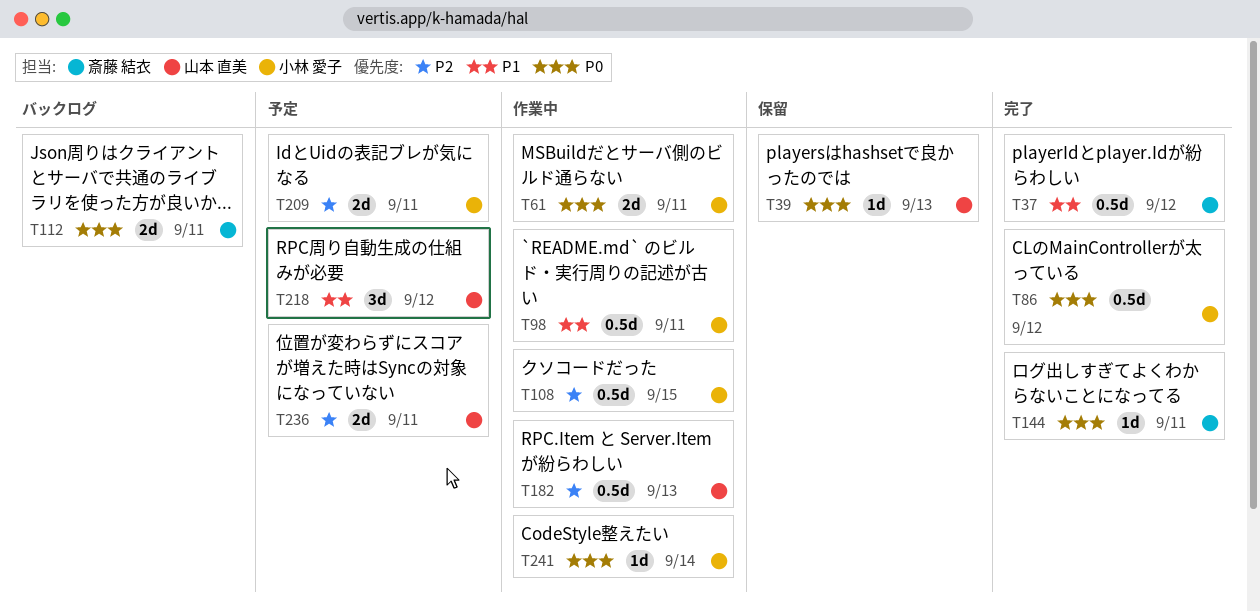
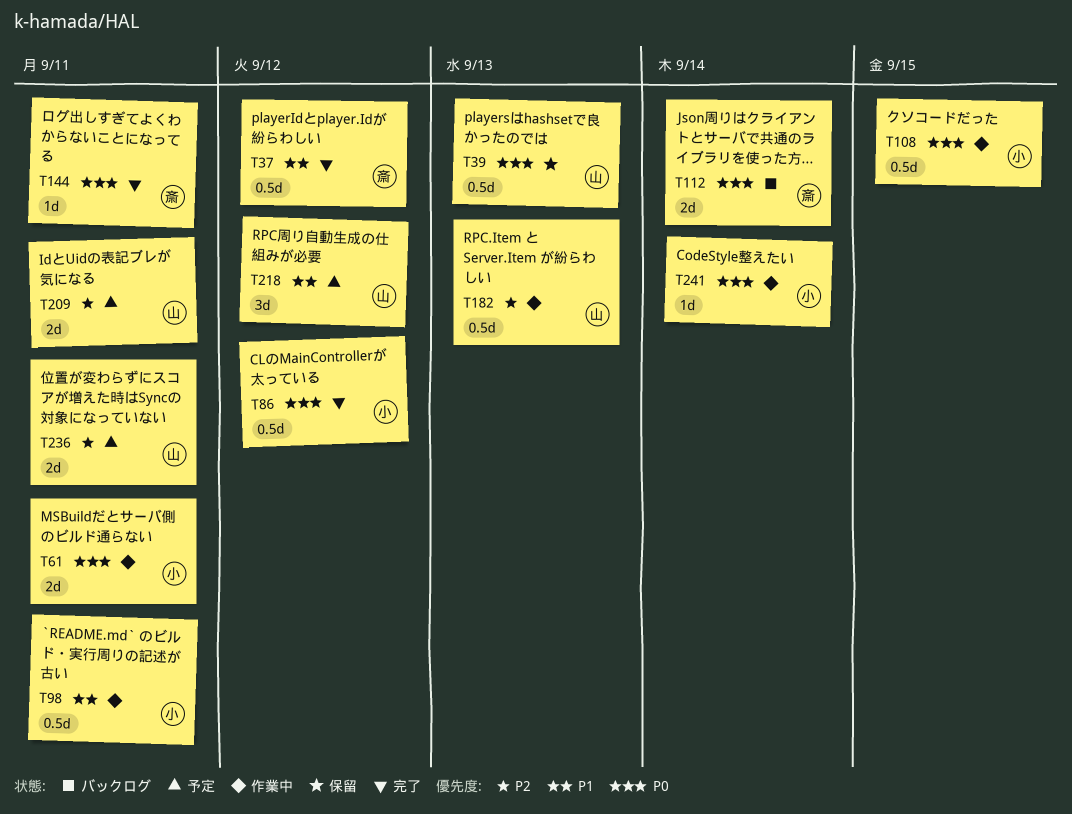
T39, estimate: 1d -> 0.5d
T108, priority: P2 -> P0
T112, due: Sep 11 -> Sep 14
T209, owner: 小林 愛子 -> 山本 直美

